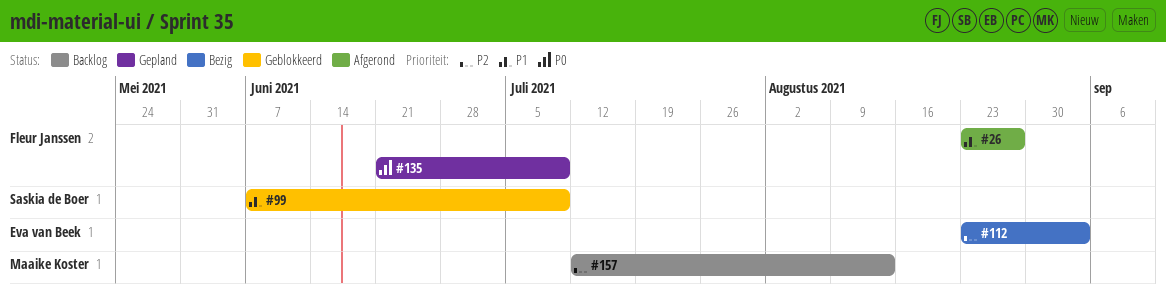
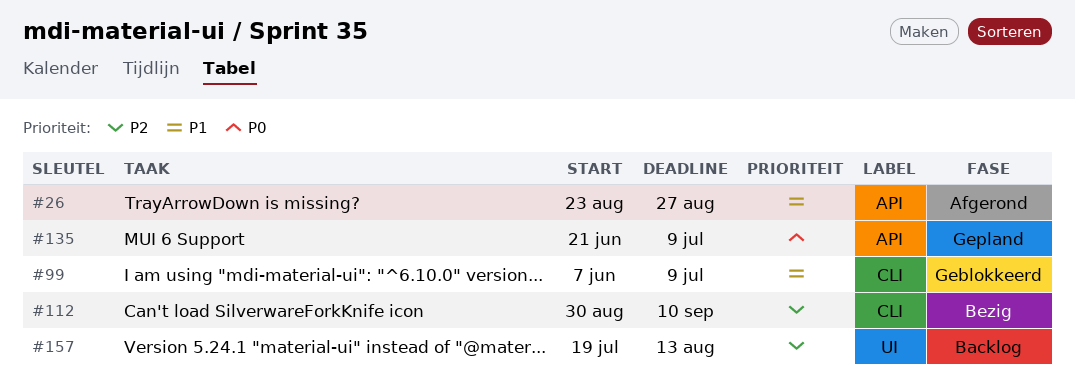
#112, start: Aug 23 -> Aug 30
#112, due: Sep 3 -> Sep 10
#157, start: Jul 12 -> Jul 19

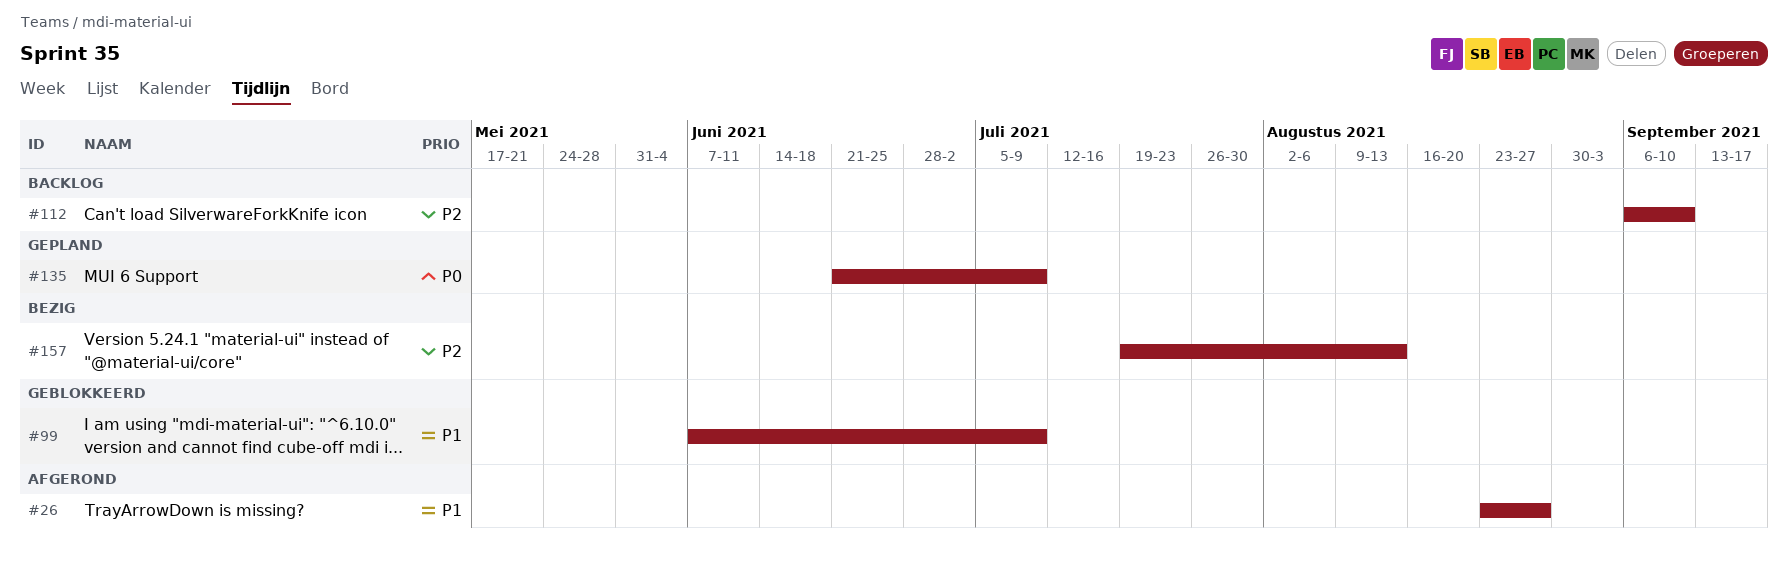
#112, status: Bezig -> Backlog
#112, start: Aug 30 -> Sep 6
#157, status: Backlog -> Bezig

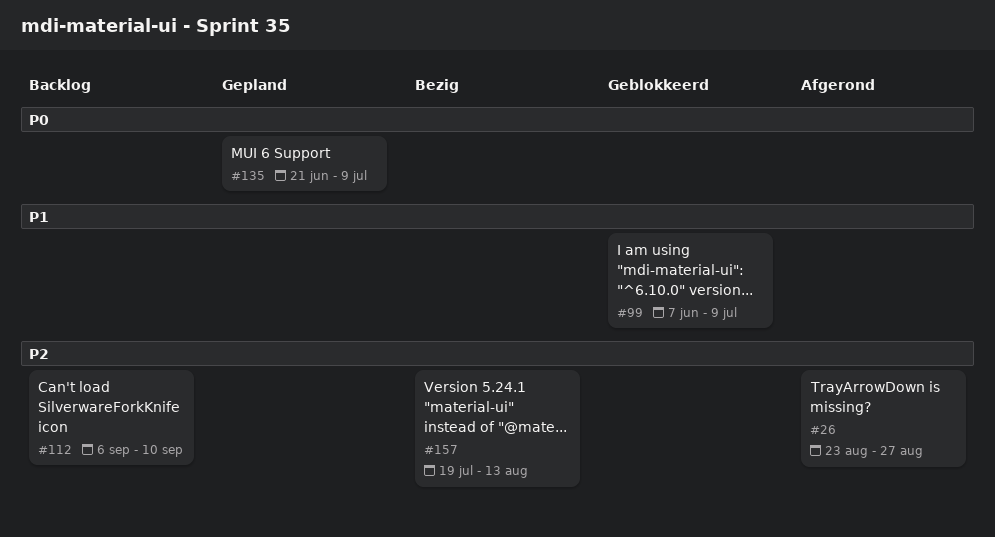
#26, priority: P1 -> P2

